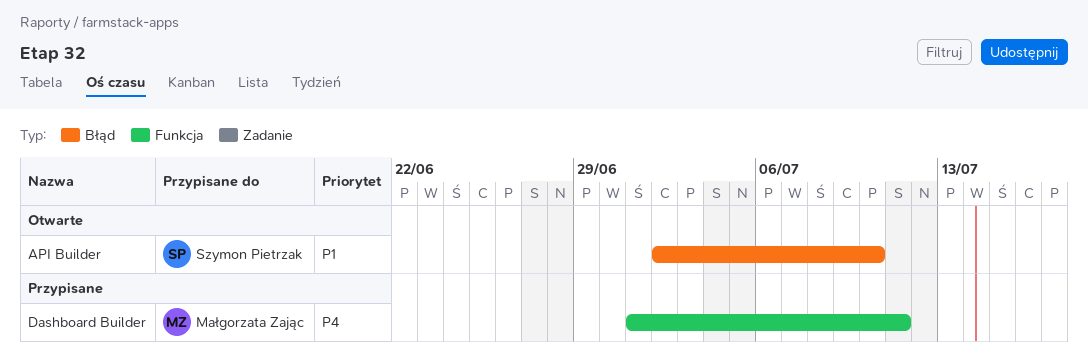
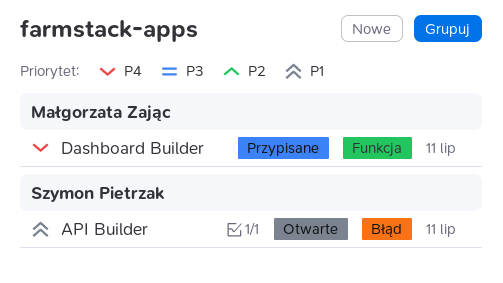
API Builder, due: Jul 10 -> Jul 11

